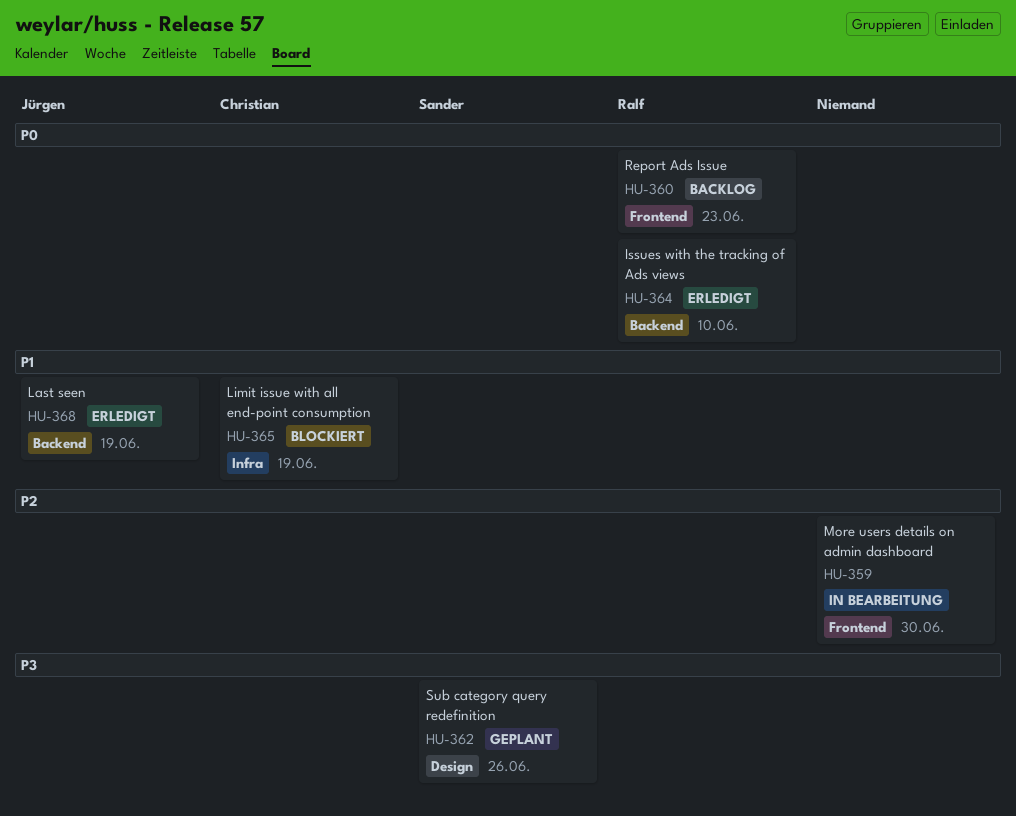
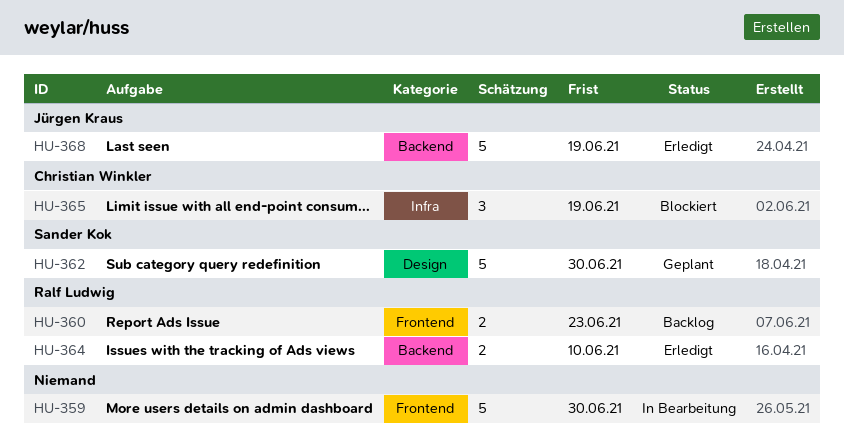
HU-362, due: Jun 26 -> Jun 30

